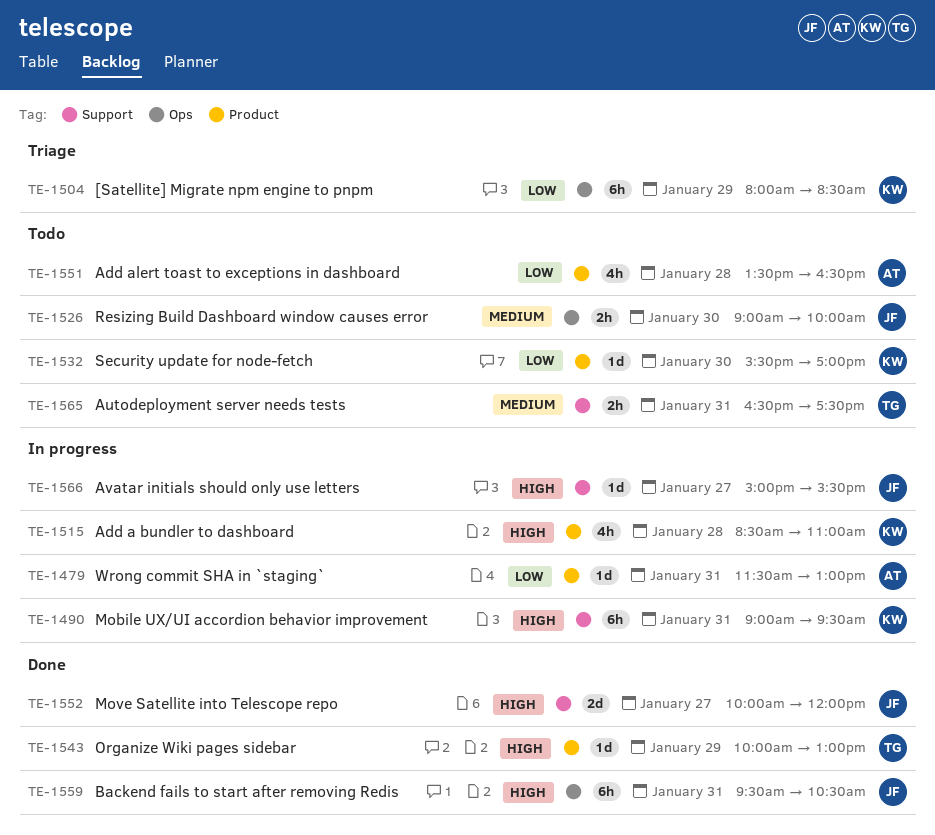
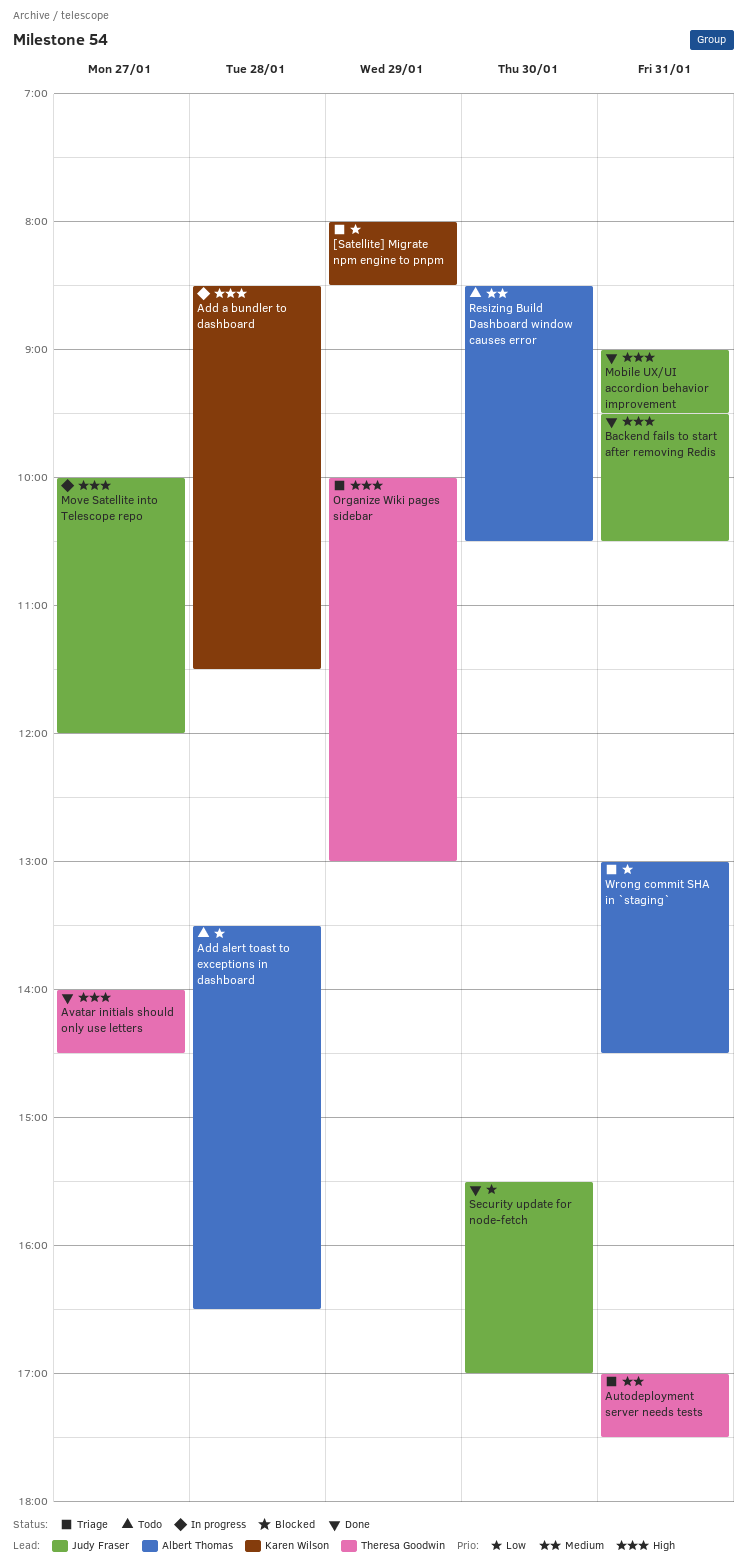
Add a bundler to dashboard, ends: 11:00 -> 11:30
Autodeployment server needs tests, status: Todo -> Triage
Autodeployment server needs tests, begins: 16:30 -> 17:00
Avatar initials should only use letters, status: In progress -> Done
Avatar initials should only use letters, owner: Judy Fraser -> Theresa Goodwin
Avatar initials should only use letters, begins: 15:00 -> 14:00
Avatar initials should only use letters, ends: 15:30 -> 14:30
Mobile UX/UI accordion behavior improvement, status: In progress -> Done
Mobile UX/UI accordion behavior improvement, owner: Karen Wilson -> Judy Fraser
Move Satellite into Telescope repo, status: Done -> In progress
Organize Wiki pages sidebar, status: Done -> Triage
Resizing Build Dashboard window causes error, owner: Judy Fraser -> Albert Thomas
Resizing Build Dashboard window causes error, begins: 09:00 -> 08:30
Resizing Build Dashboard window causes error, ends: 10:00 -> 10:30
Security update for node-fetch, status: Todo -> Done
Security update for node-fetch, owner: Karen Wilson -> Judy Fraser
Wrong commit SHA in `staging`, status: In progress -> Triage
Wrong commit SHA in `staging`, begins: 11:30 -> 13:00
Wrong commit SHA in `staging`, ends: 13:00 -> 14:30

